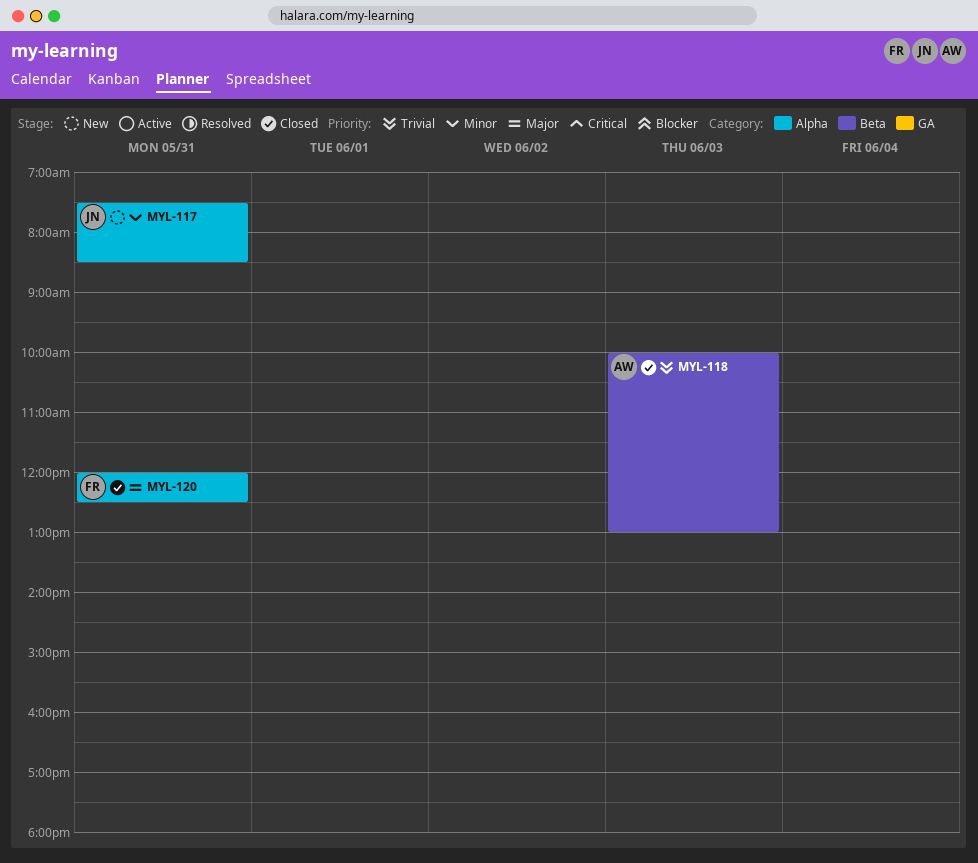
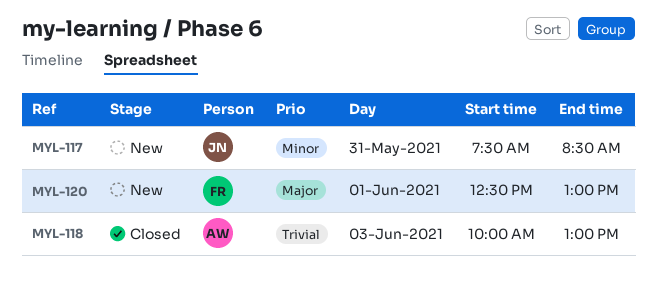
MYL-120, status: Closed -> New
MYL-120, day: May 31 -> Jun 1
MYL-120, begins: 12:00 -> 12:30
MYL-120, ends: 12:30 -> 13:00

